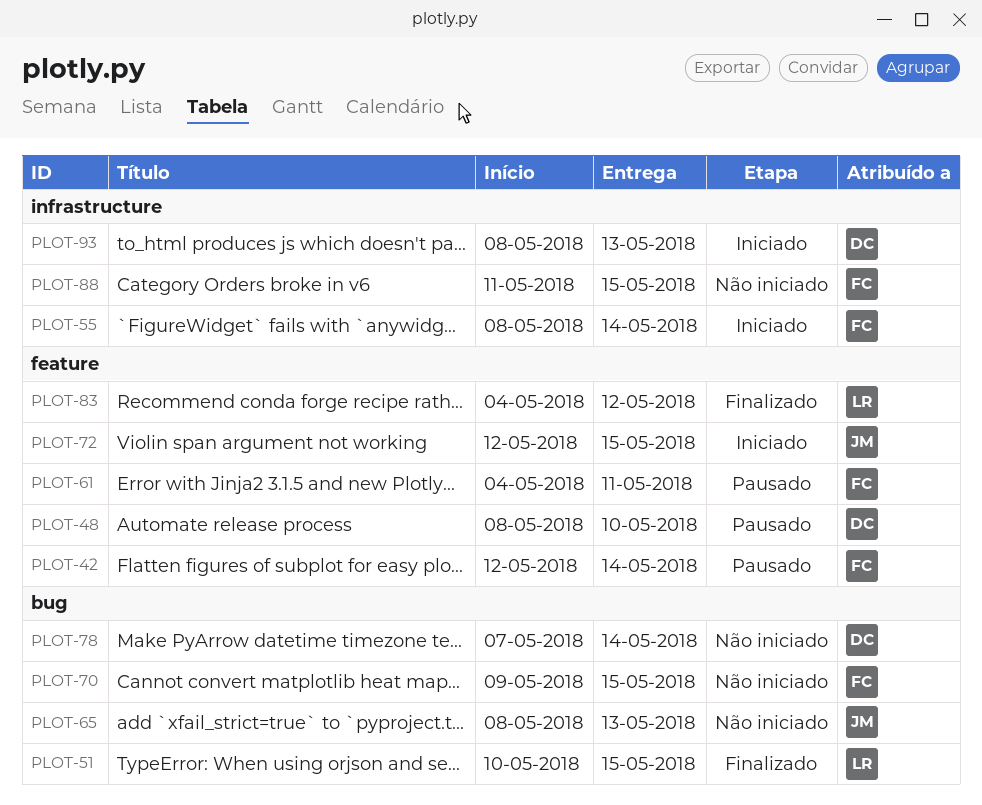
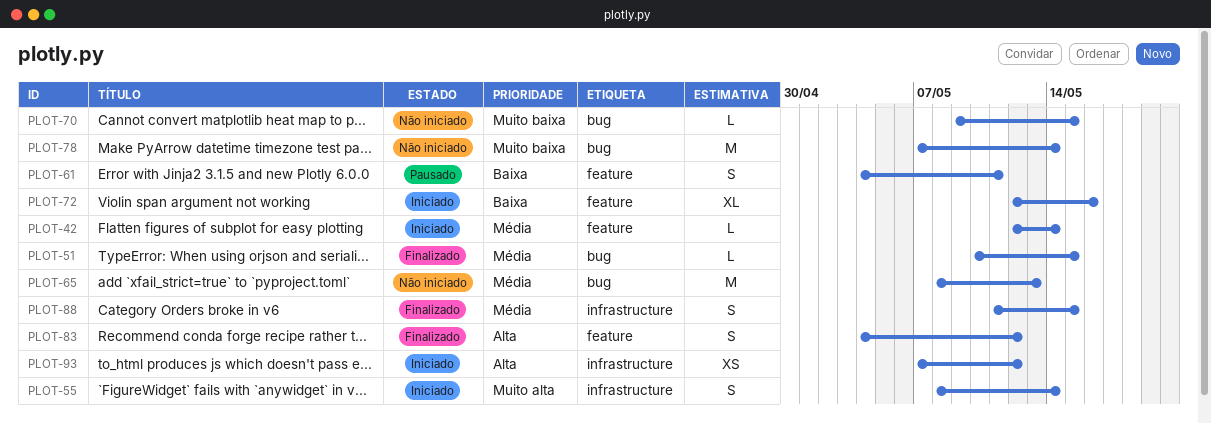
PLOT-42, status: Pausado -> Iniciado
PLOT-48: present -> none
PLOT-72, due: May 15 -> May 16
PLOT-88, status: Não iniciado -> Finalizado
PLOT-93, start: May 8 -> May 7
PLOT-93, due: May 13 -> May 12

